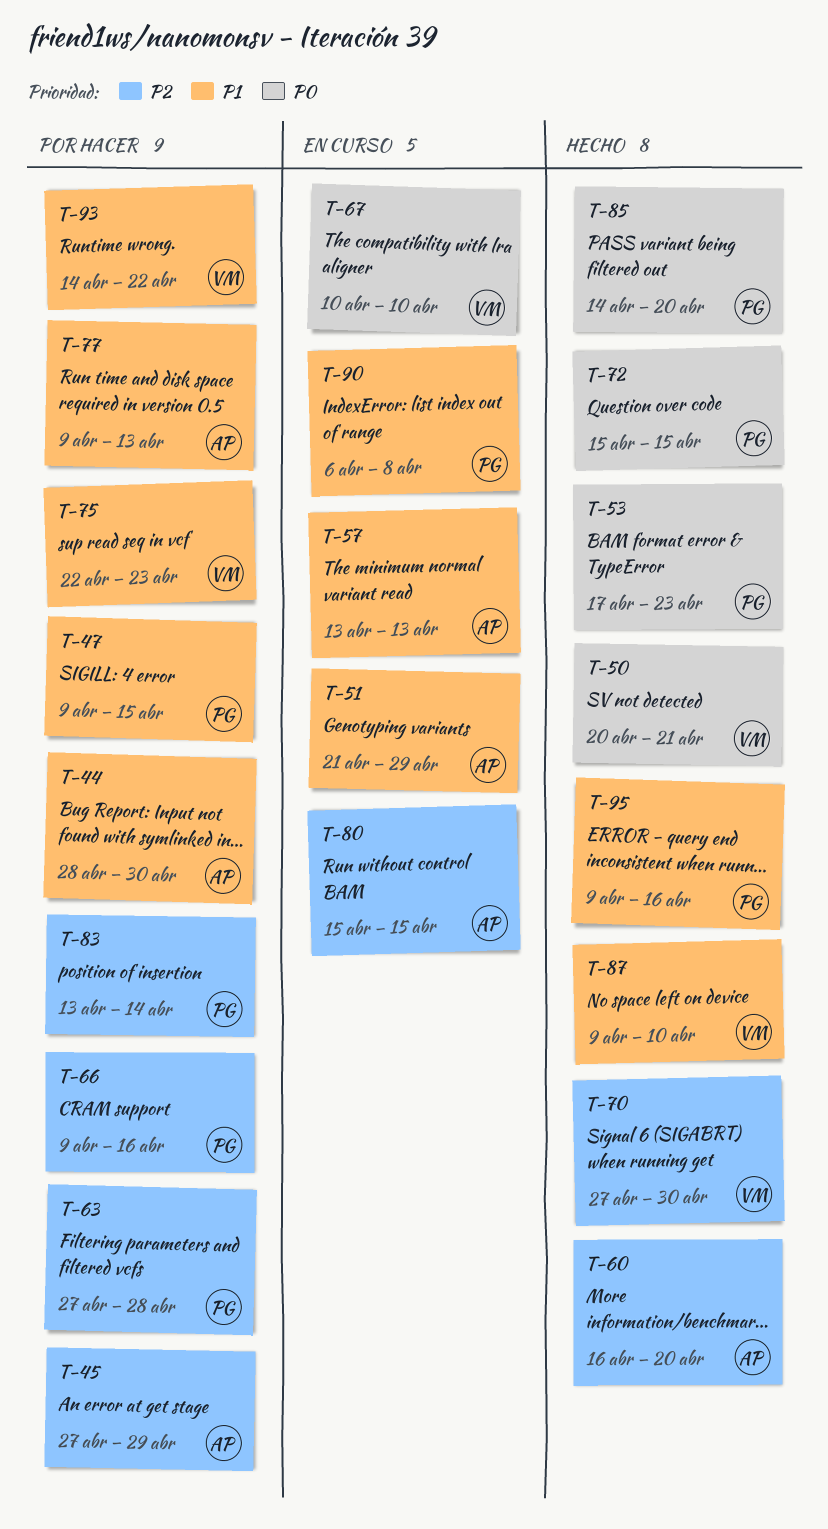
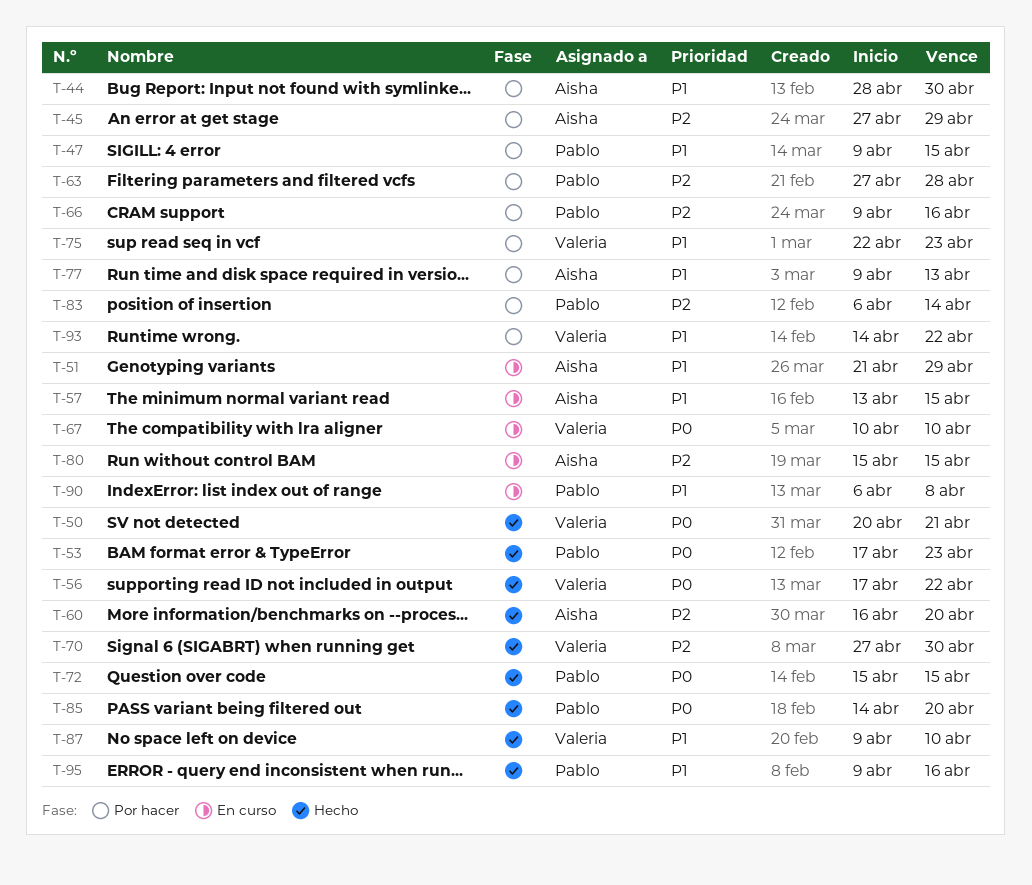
T-56: none -> present
T-57, due: Apr 13 -> Apr 15
T-83, start: Apr 13 -> Apr 6

